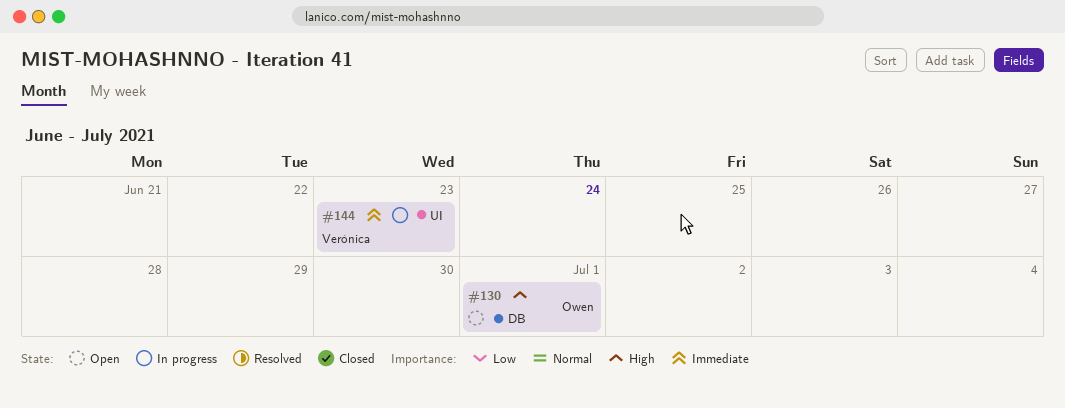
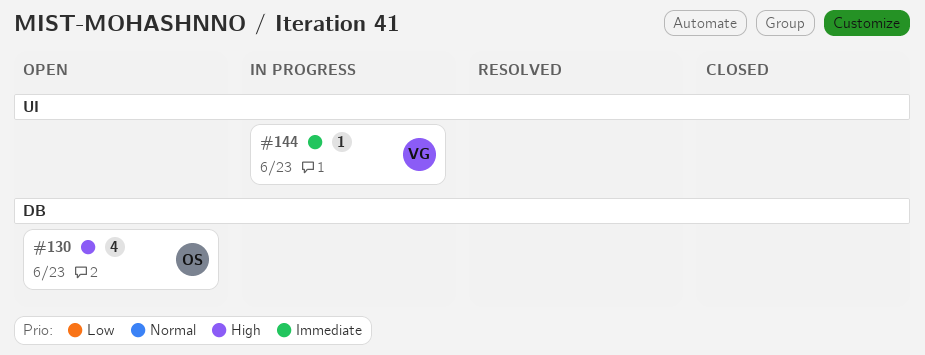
#130, due: Jul 1 -> Jun 23

